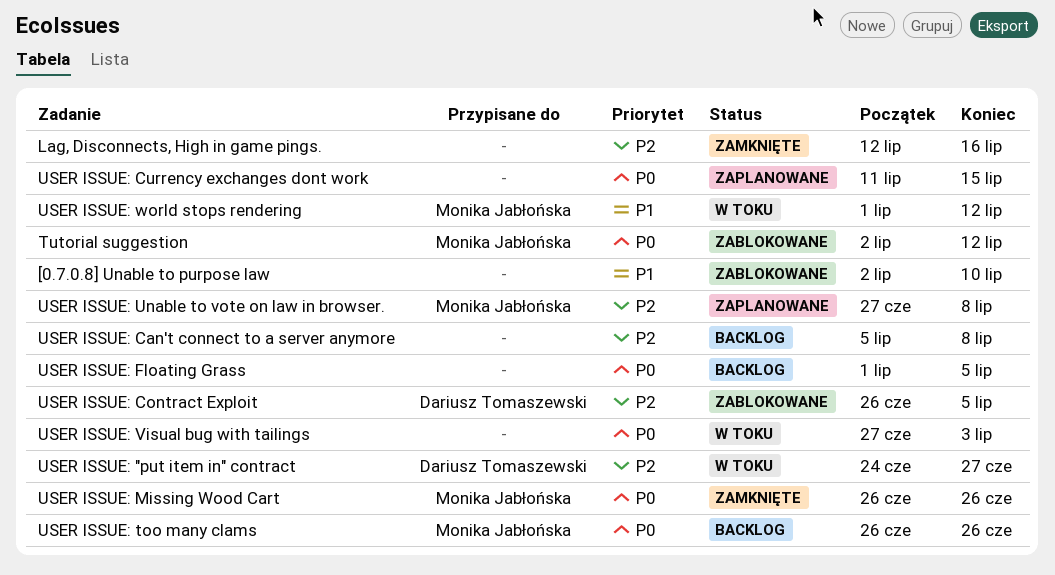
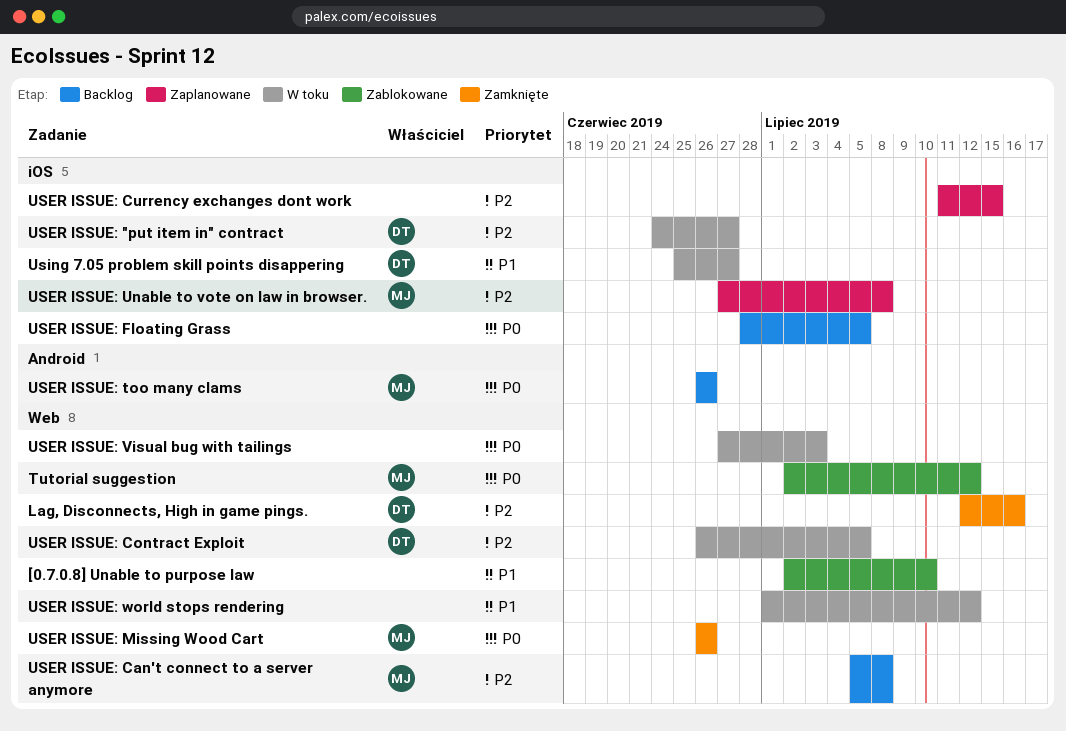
Lag, Disconnects, High in game pings., owner: none -> Dariusz Tomaszewski
USER ISSUE: Can't connect to a server anymore, owner: none -> Monika Jabłońska
USER ISSUE: Contract Exploit, status: Zablokowane -> W toku
USER ISSUE: Currency exchanges dont work, priority: P0 -> P2
USER ISSUE: Floating Grass, start: Jul 1 -> Jun 28
USER ISSUE: world stops rendering, owner: Monika Jabłońska -> none
Using 7.05 problem skill points disappering: none -> present

